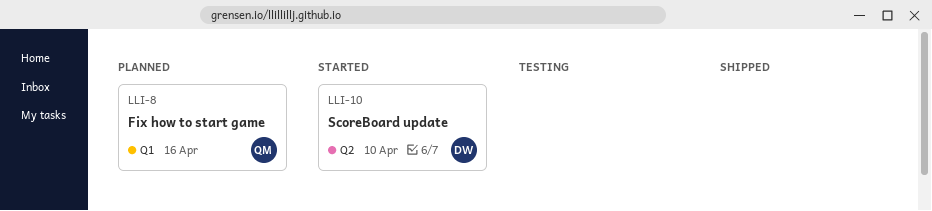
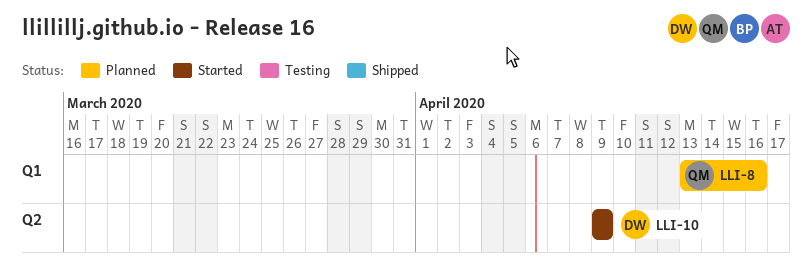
LLI-10, due: Apr 10 -> Apr 9

